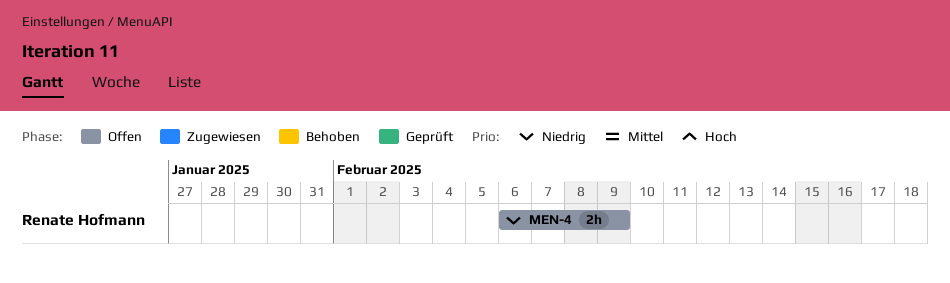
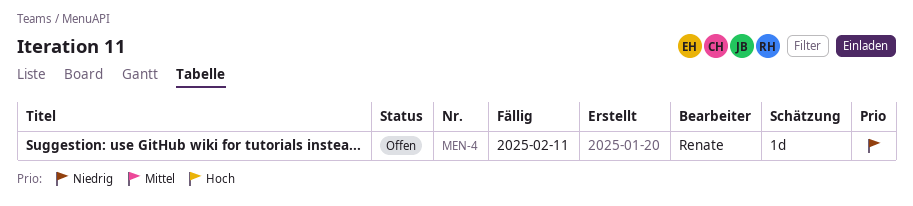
MEN-4, estimate: 2h -> 1d
MEN-4, due: Feb 9 -> Feb 11

